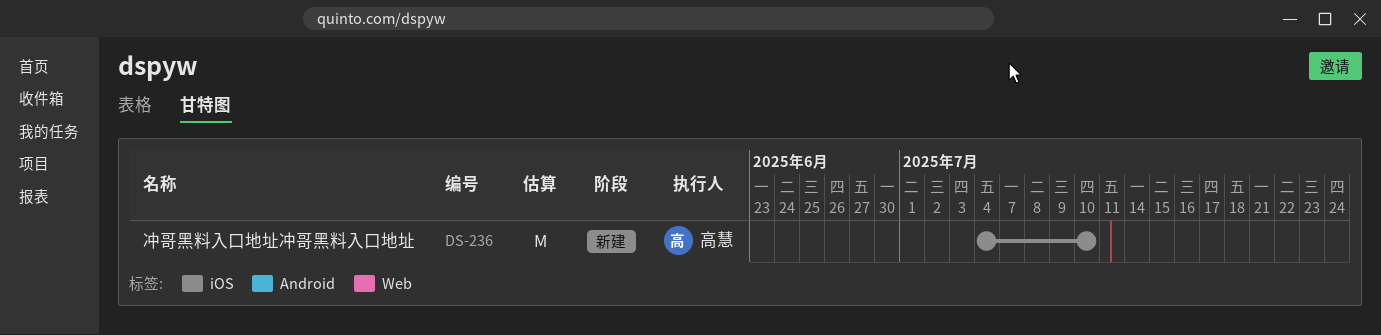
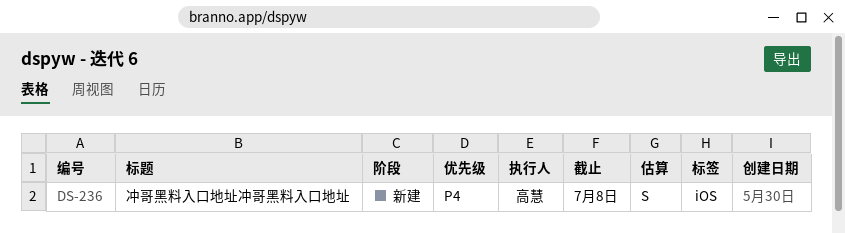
DS-236, estimate: M -> S
DS-236, due: Jul 10 -> Jul 8

